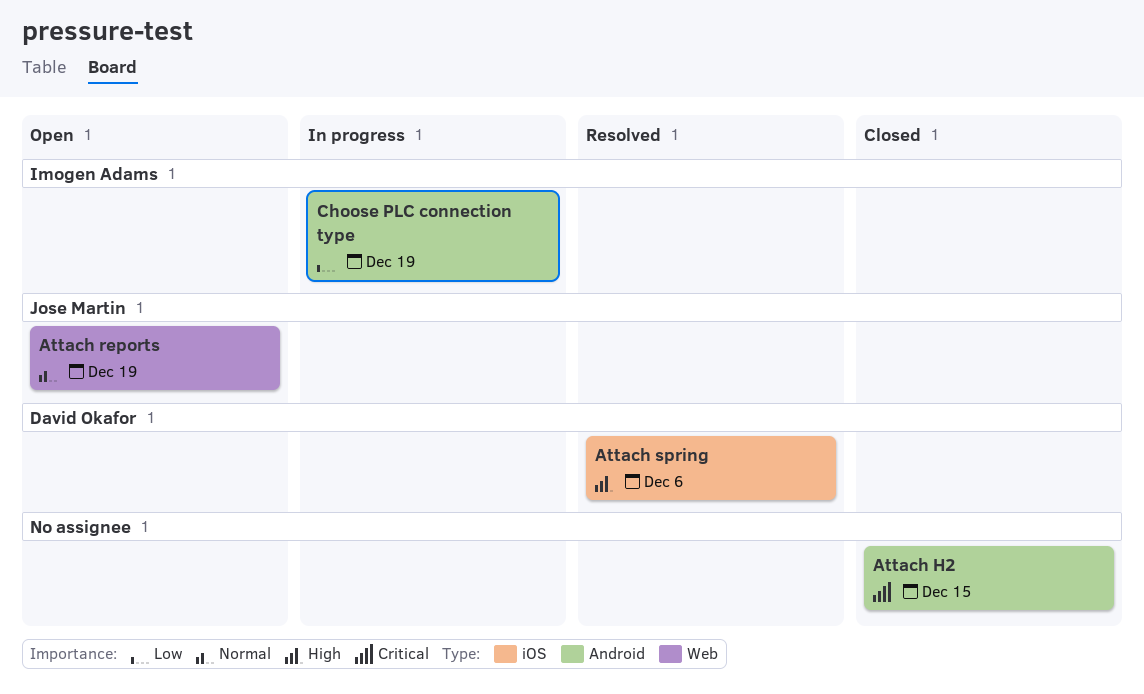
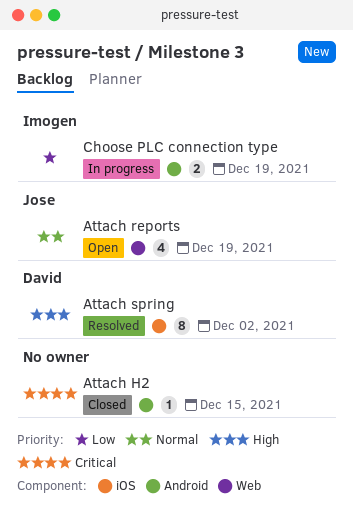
Attach spring, due: Dec 6 -> Dec 2

